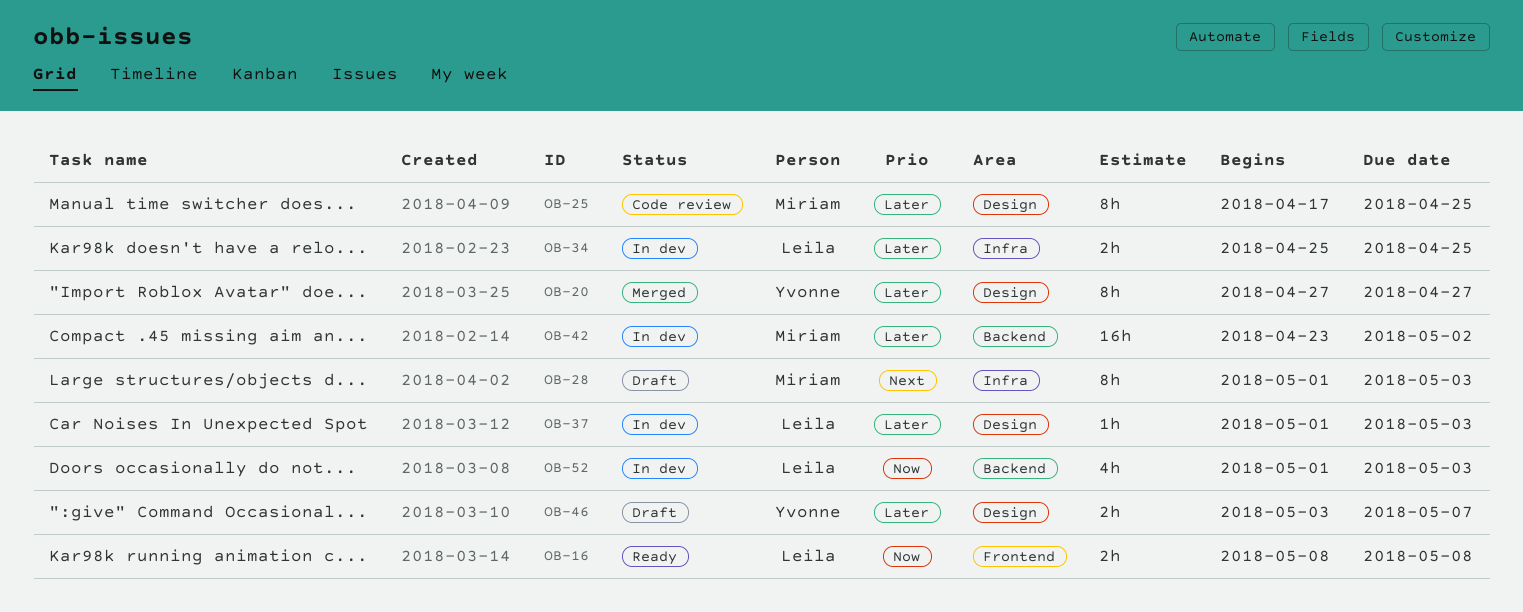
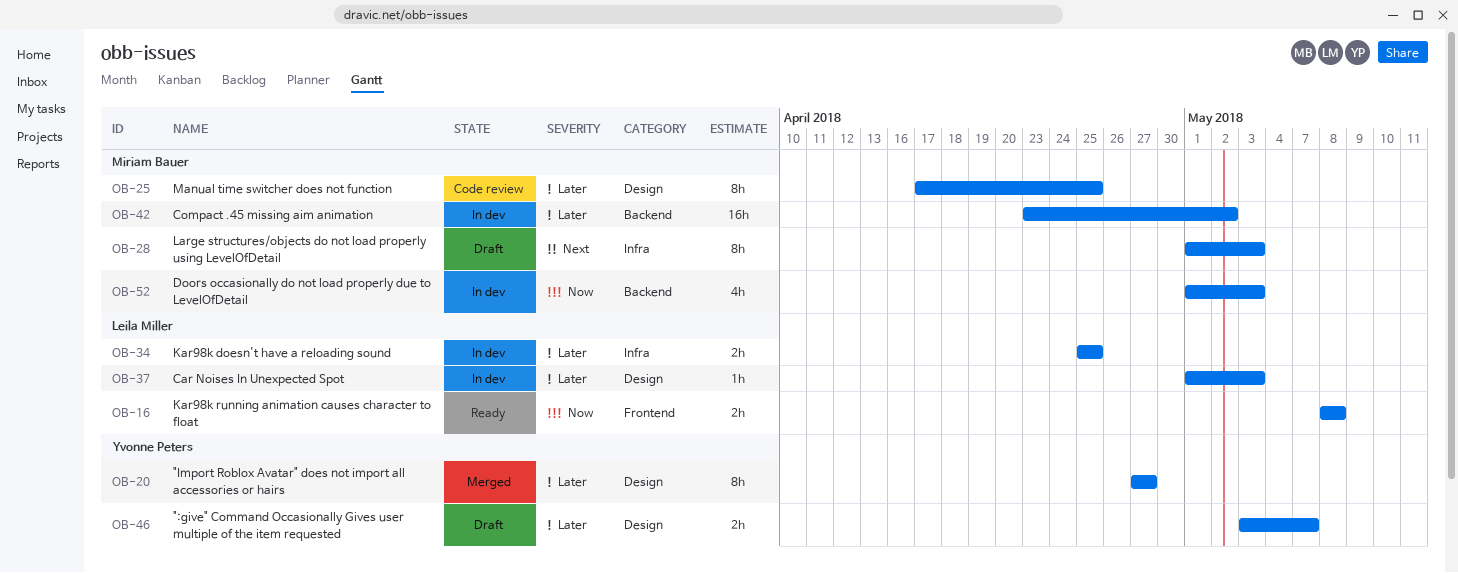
OB-52, owner: Leila Miller -> Miriam Bauer

